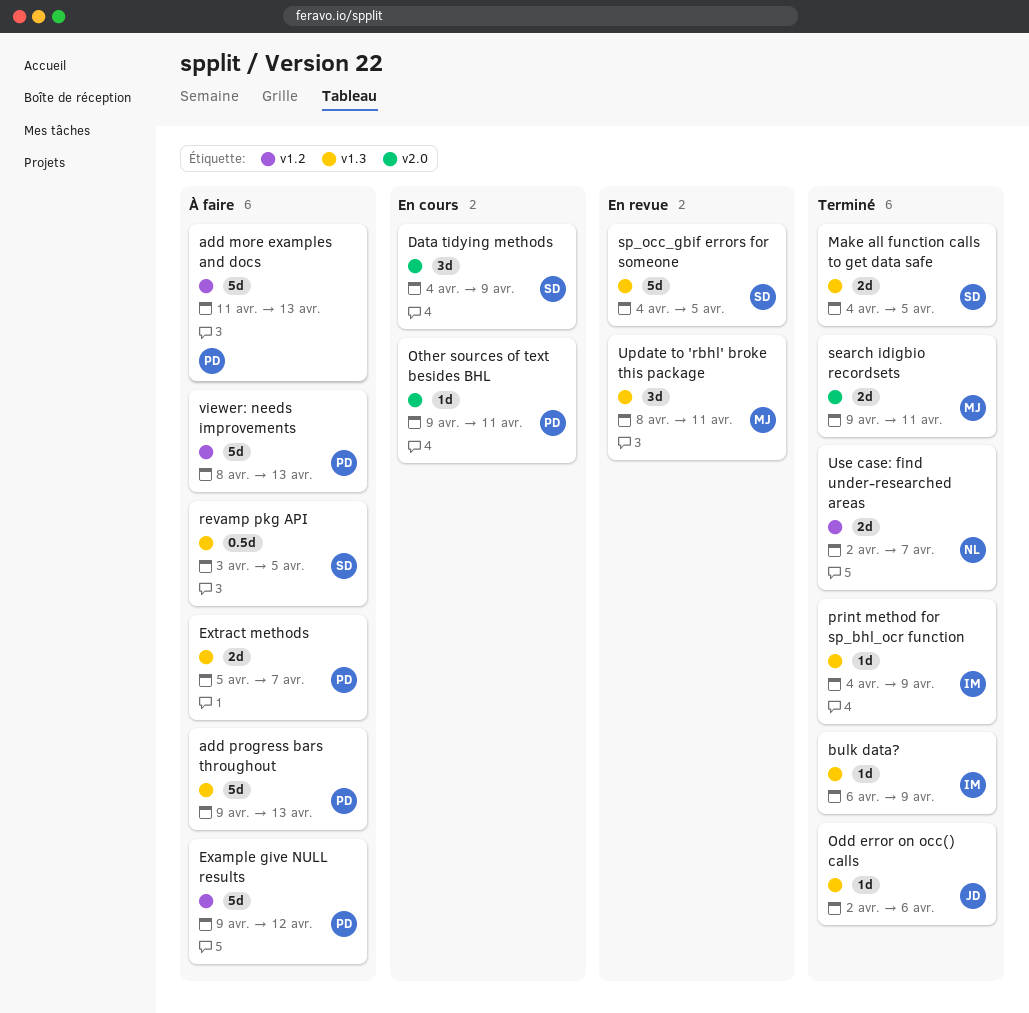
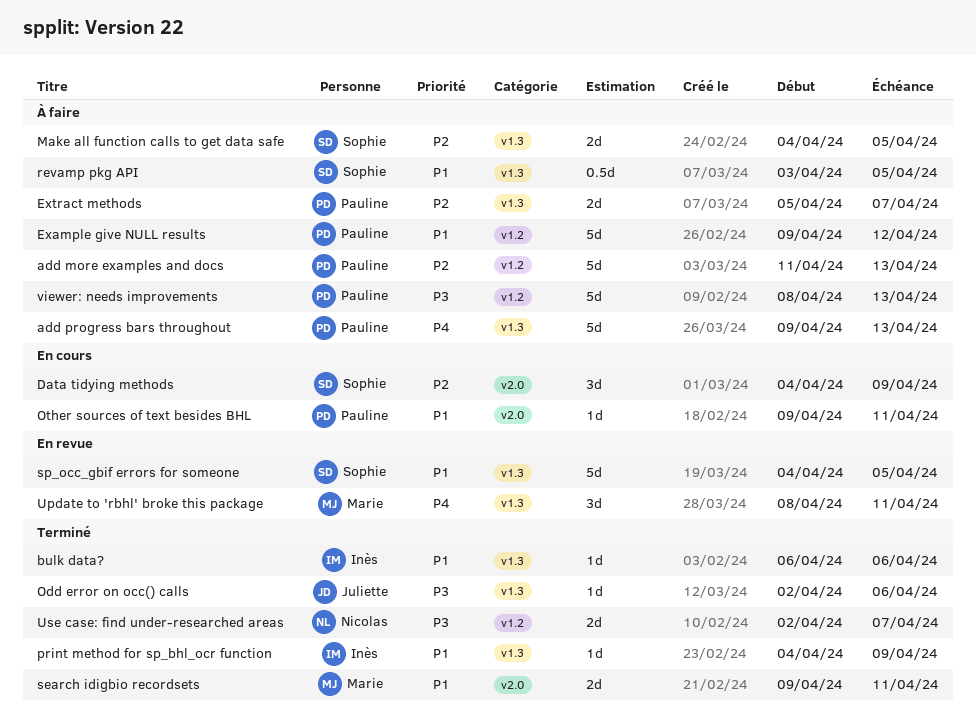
bulk data?, due: Apr 9 -> Apr 6
Make all function calls to get data safe, status: Terminé -> À faire

